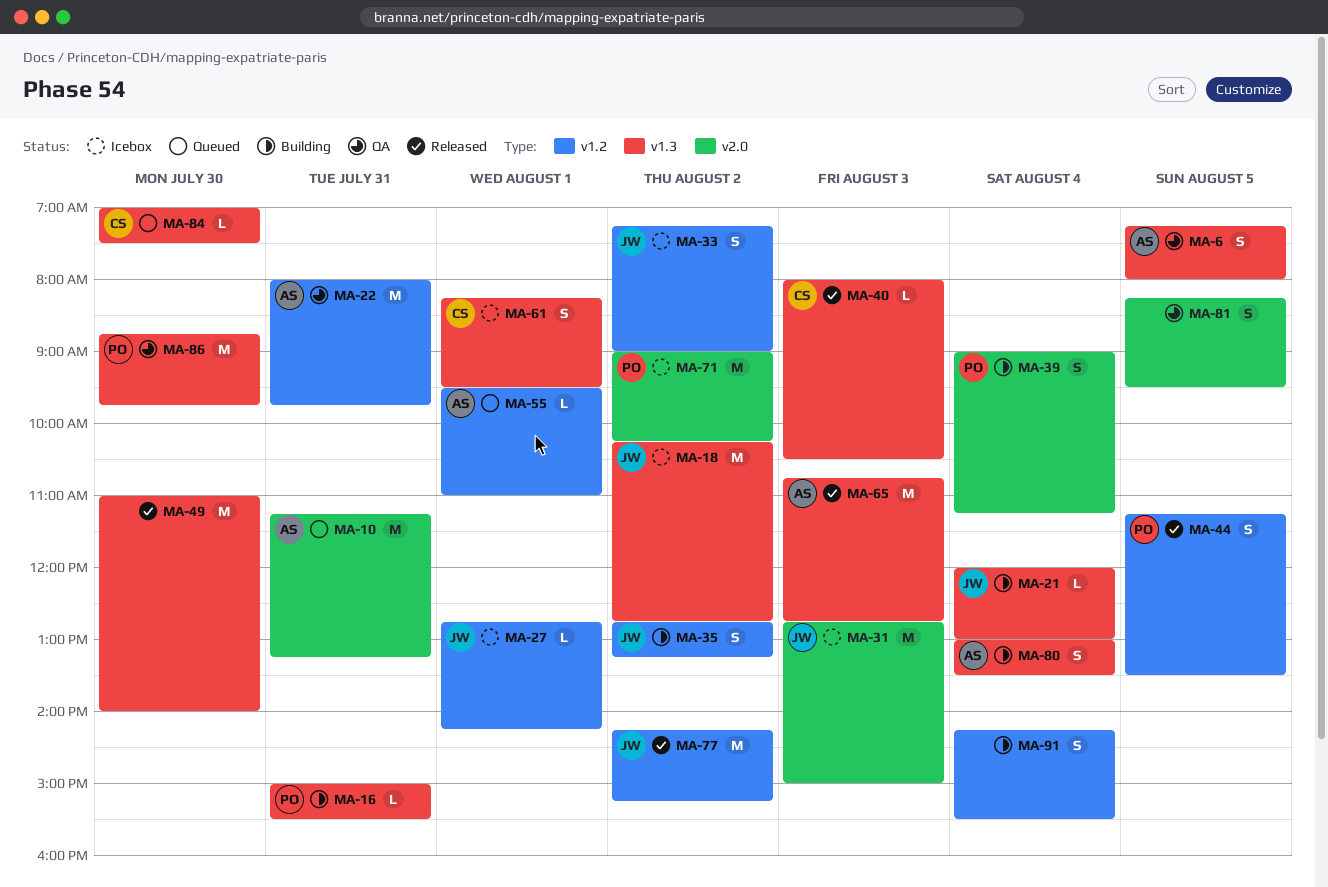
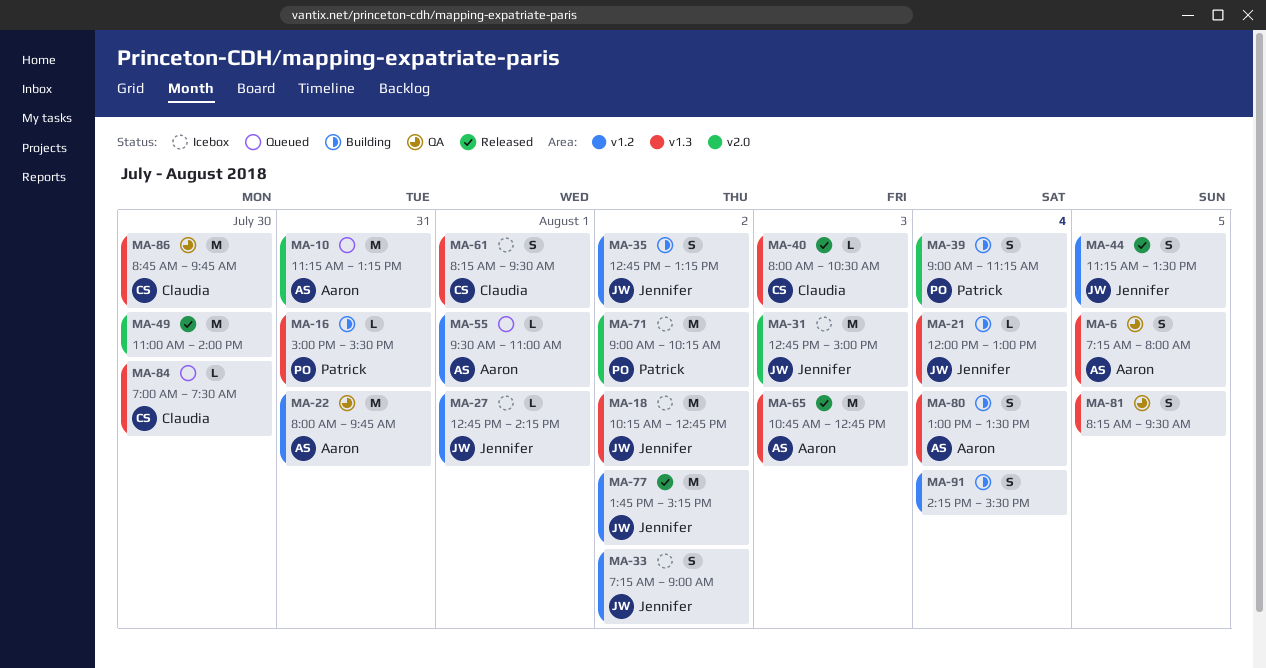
MA-44, owner: Patrick -> Jennifer
MA-49, label: v1.3 -> v2.0
MA-77, begins: 14:15 -> 13:45
MA-81, label: v2.0 -> v1.3
MA-86, owner: Patrick -> Claudia

